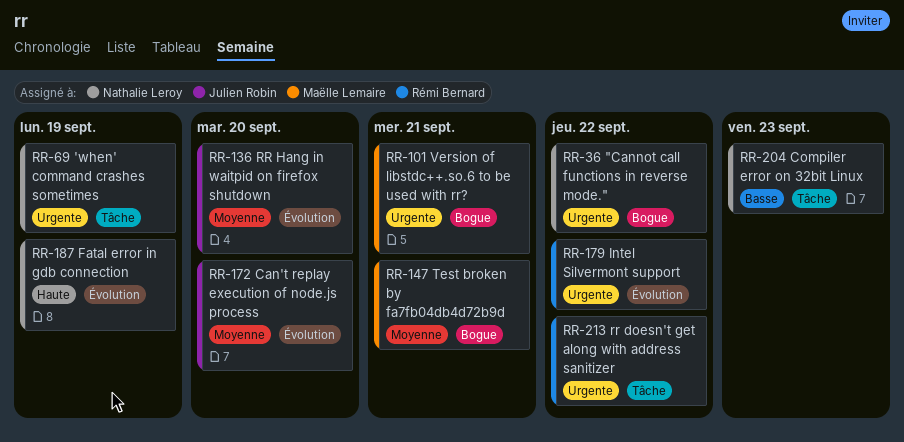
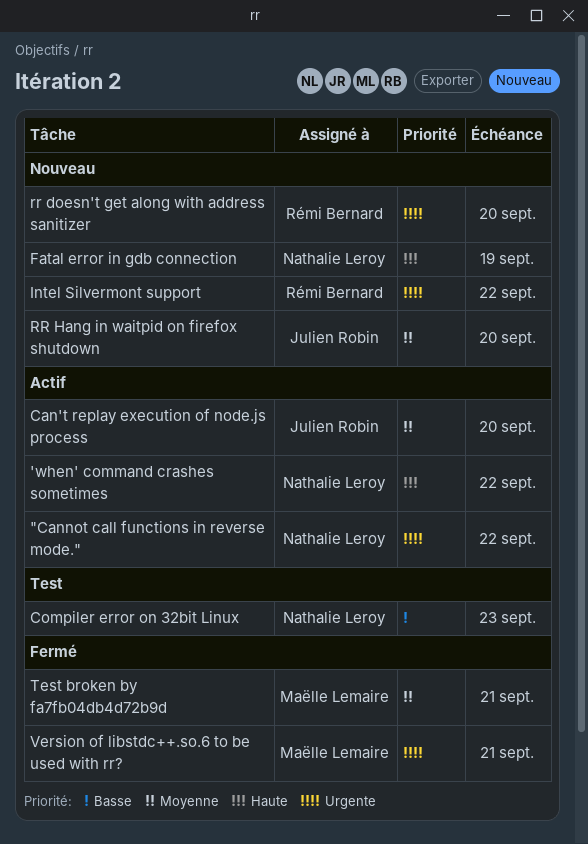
'when' command crashes sometimes, priority: Urgente -> Haute
'when' command crashes sometimes, due: Sep 19 -> Sep 22
rr doesn't get along with address sanitizer, due: Sep 22 -> Sep 20

